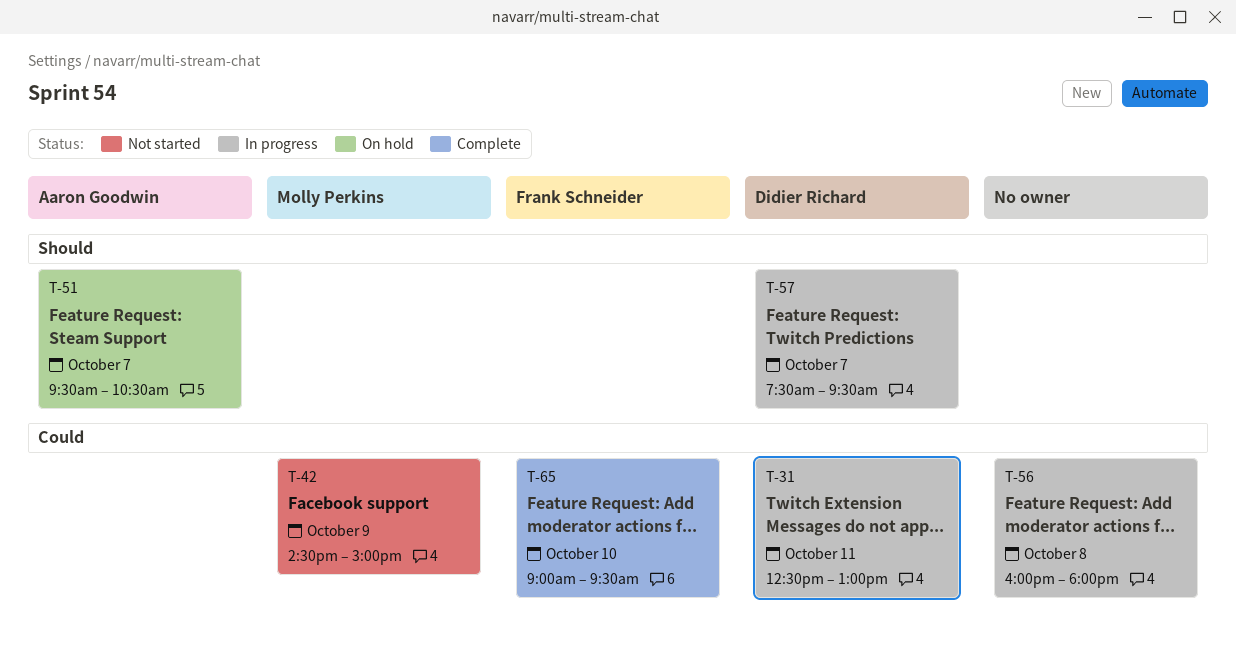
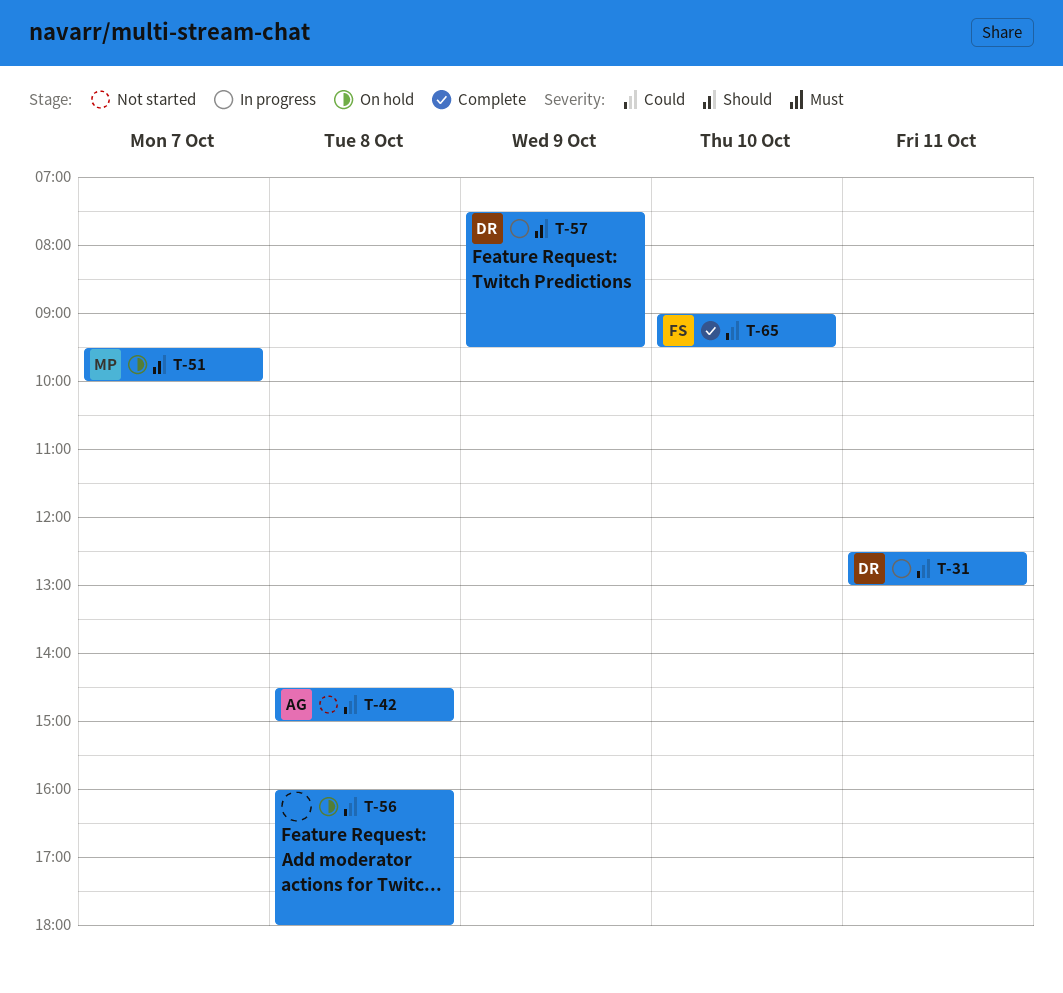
T-42, owner: Molly Perkins -> Aaron Goodwin
T-42, day: Oct 9 -> Oct 8
T-51, owner: Aaron Goodwin -> Molly Perkins
T-51, ends: 10:30 -> 10:00
T-56, status: In progress -> On hold
T-57, day: Oct 7 -> Oct 9

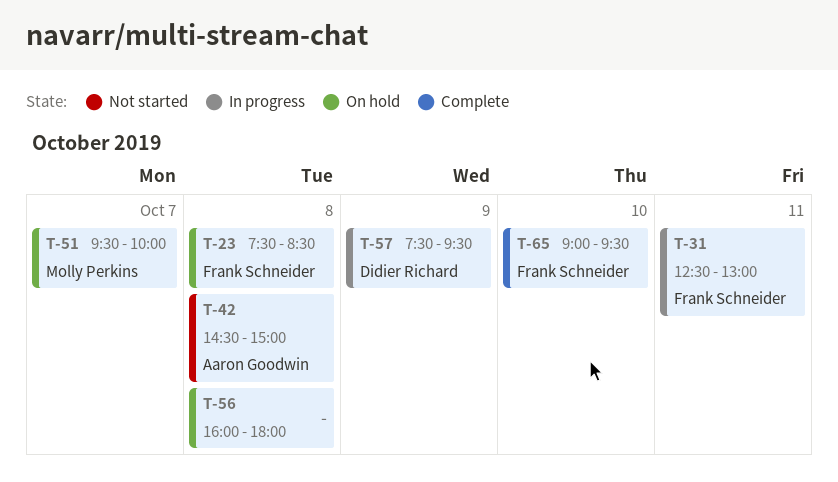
T-23: none -> present
T-31, owner: Didier Richard -> Frank Schneider

